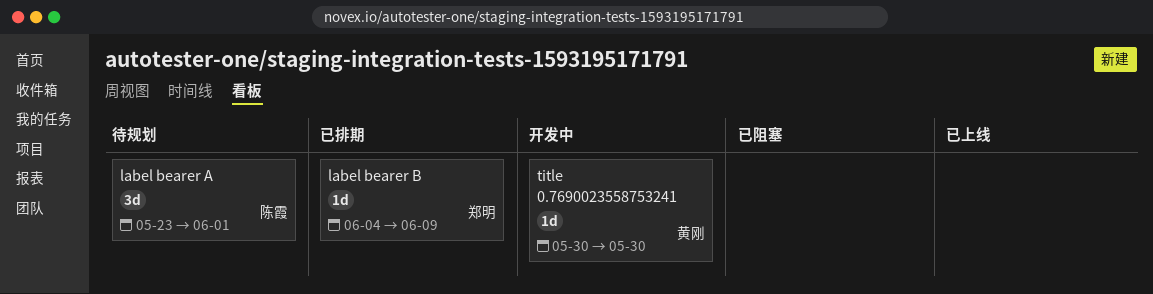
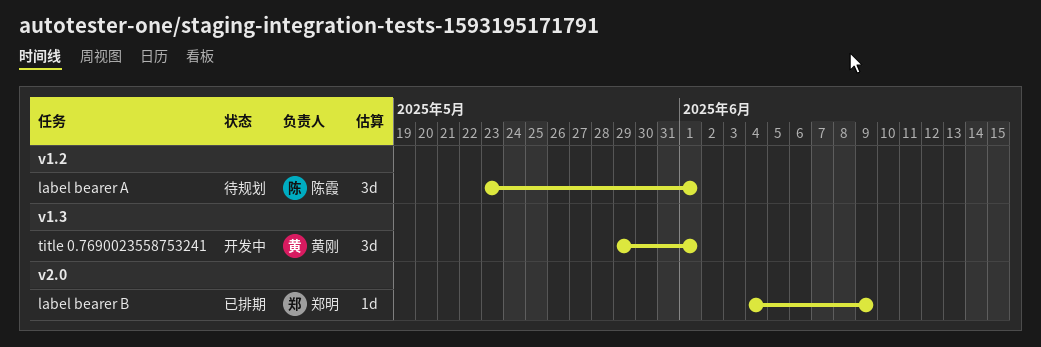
title 0.7690023558753241, estimate: 1d -> 3d
title 0.7690023558753241, start: May 30 -> May 29
title 0.7690023558753241, due: May 30 -> Jun 1

